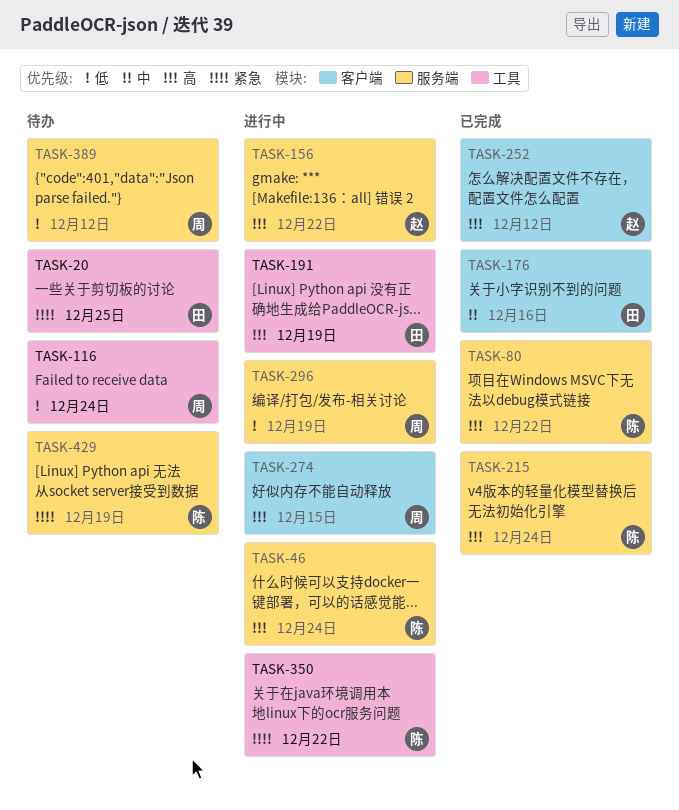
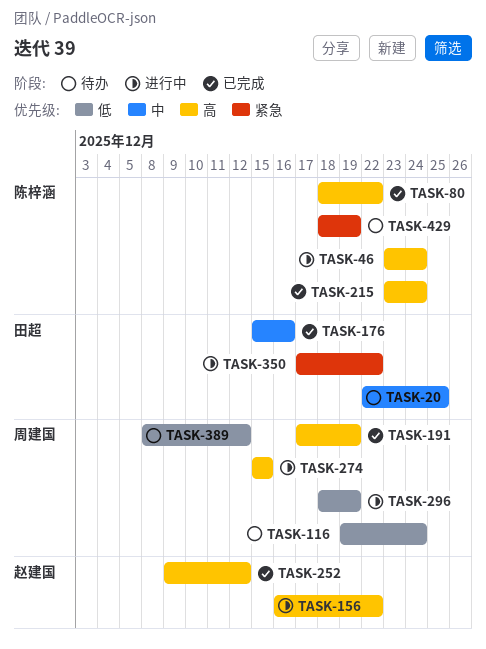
TASK-20, priority: 紧急 -> 中
TASK-191, status: 进行中 -> 已完成
TASK-191, owner: 田超 -> 周建国
TASK-350, owner: 陈梓涵 -> 田超

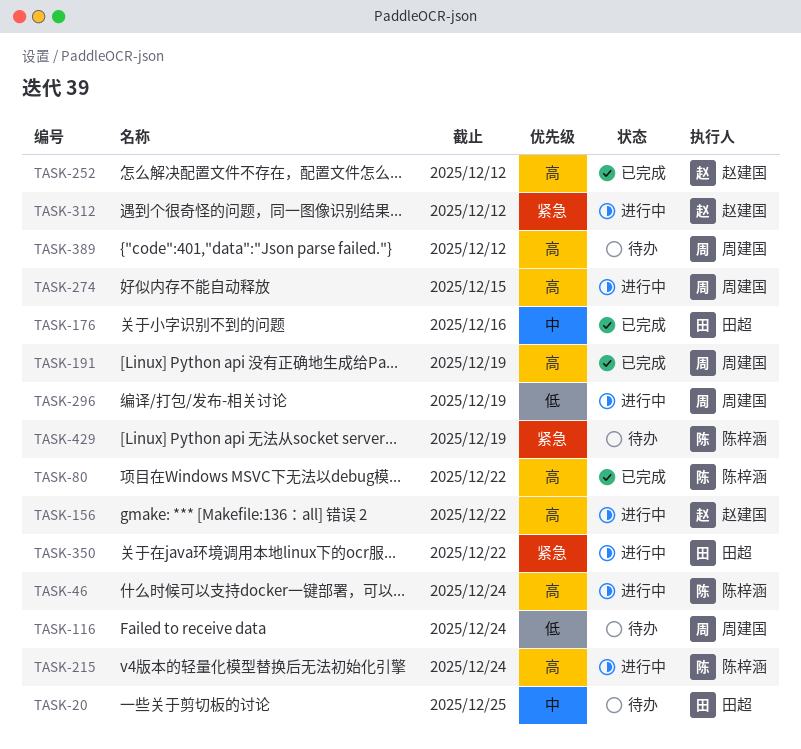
TASK-215, status: 已完成 -> 进行中
TASK-312: none -> present
TASK-389, priority: 低 -> 高

